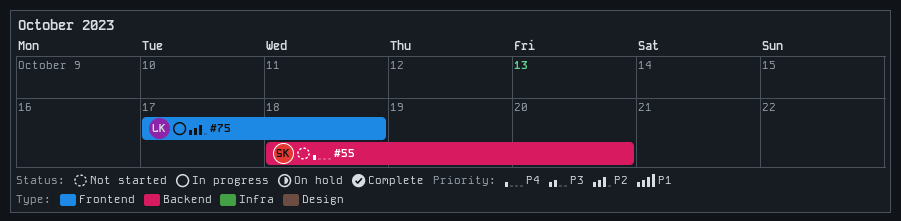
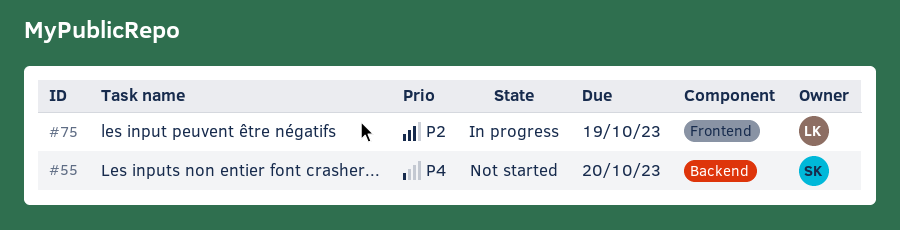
#75, due: Oct 18 -> Oct 19

